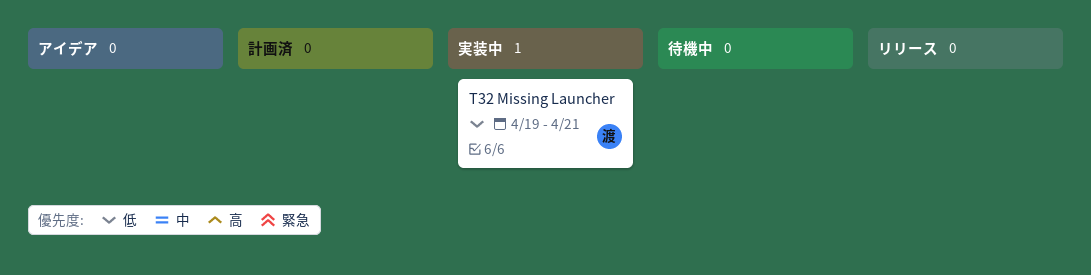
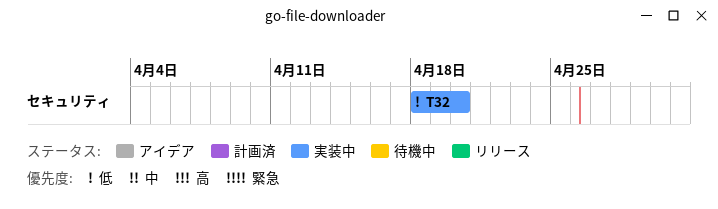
T32, start: Apr 19 -> Apr 18
T32, due: Apr 21 -> Apr 20

